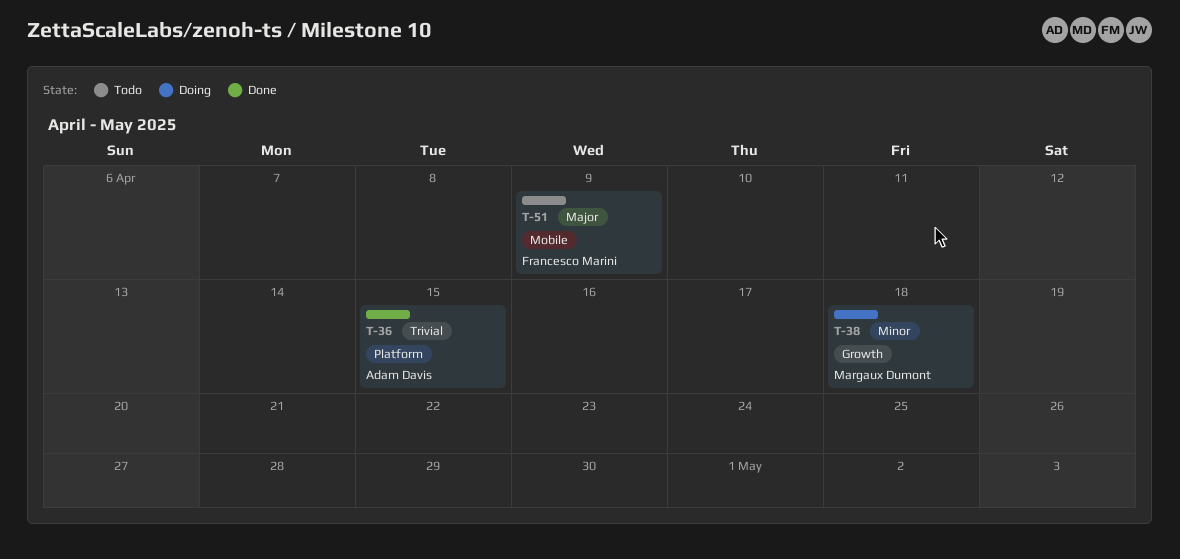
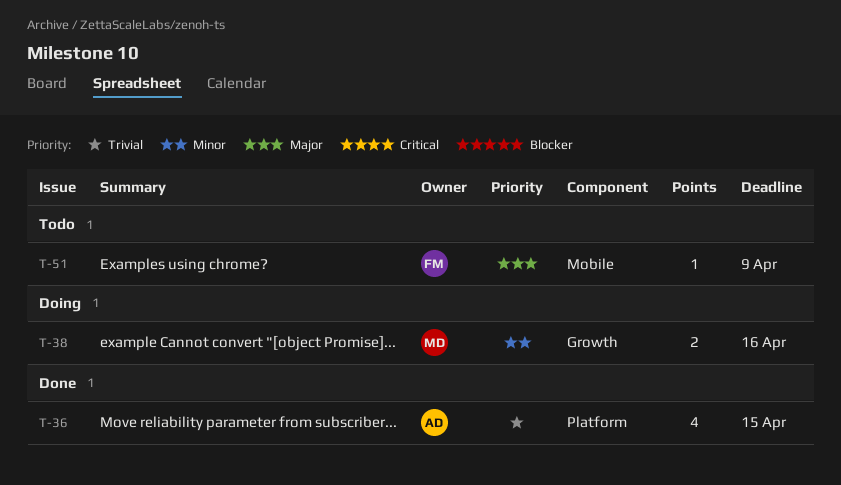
T-38, due: Apr 18 -> Apr 16

